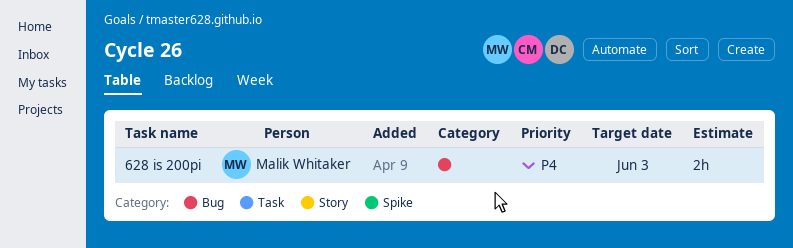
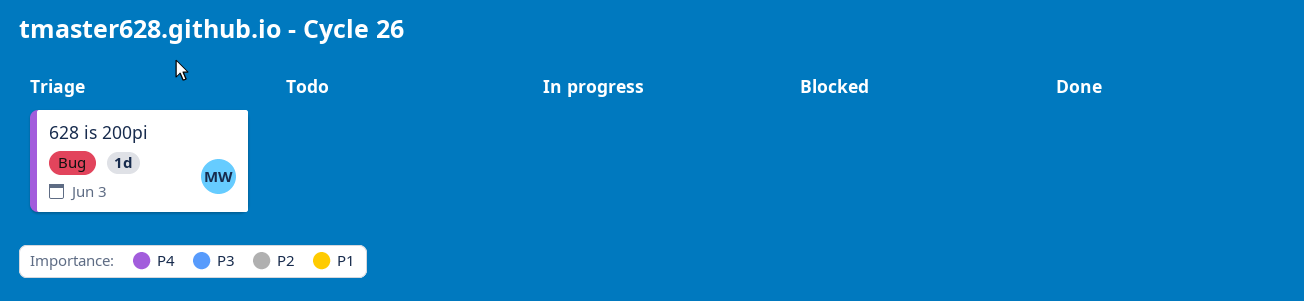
628 is 200pi, estimate: 2h -> 1d

